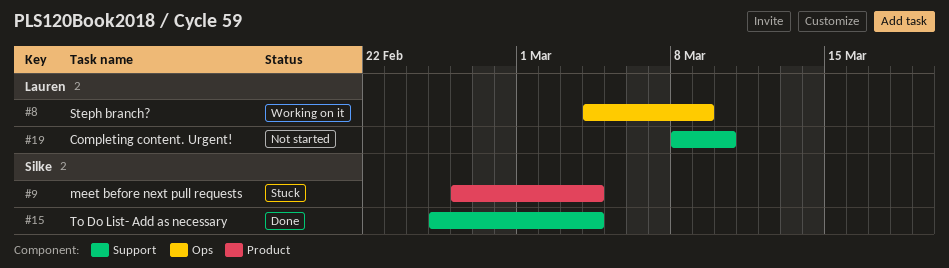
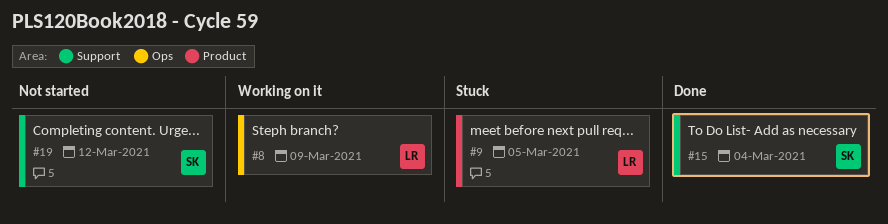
#9, owner: Silke -> Lauren
#9, due: Mar 4 -> Mar 5
#19, owner: Lauren -> Silke
#19, due: Mar 10 -> Mar 12

